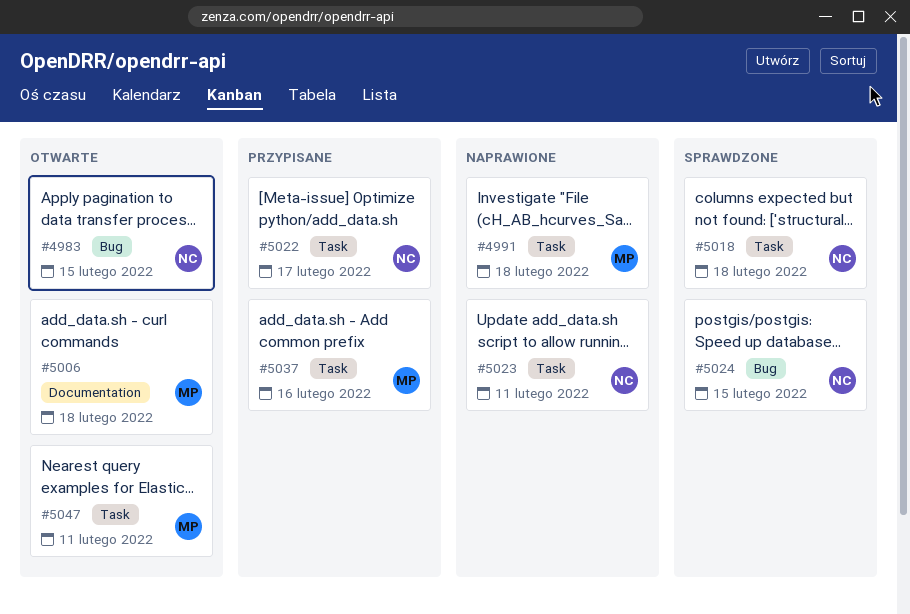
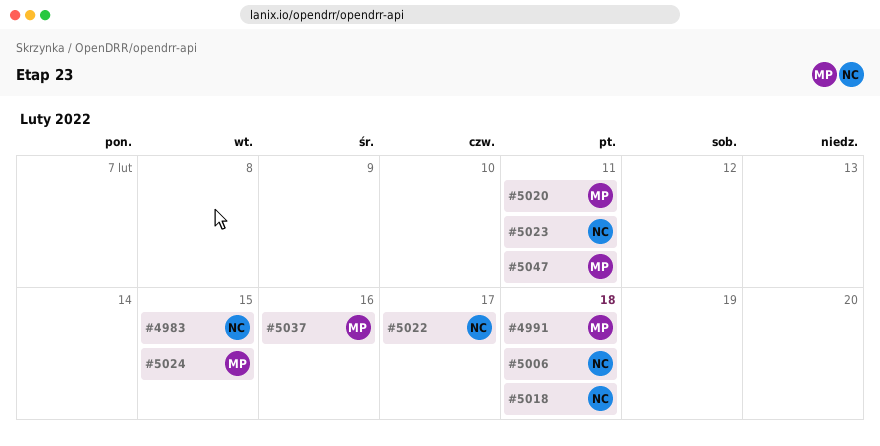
#5006, owner: MP -> NC
#5020: none -> present
#5024, owner: NC -> MP

